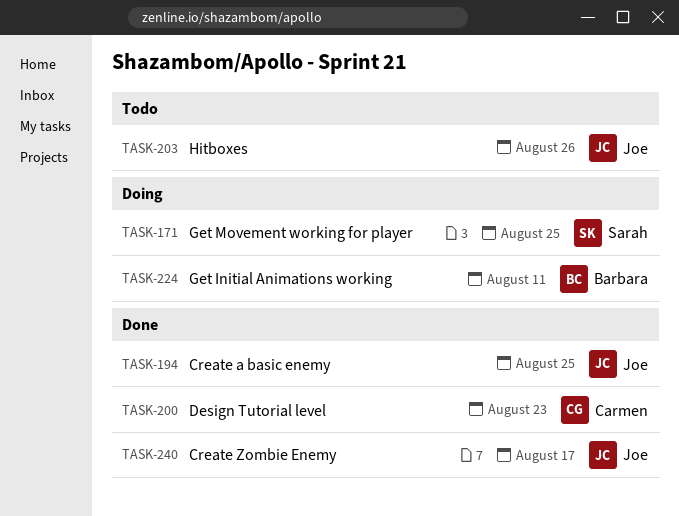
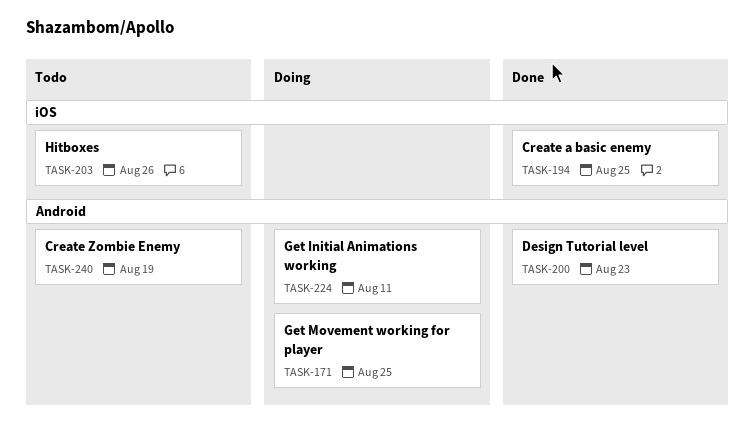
TASK-240, status: Done -> Todo
TASK-240, due: Aug 17 -> Aug 19

